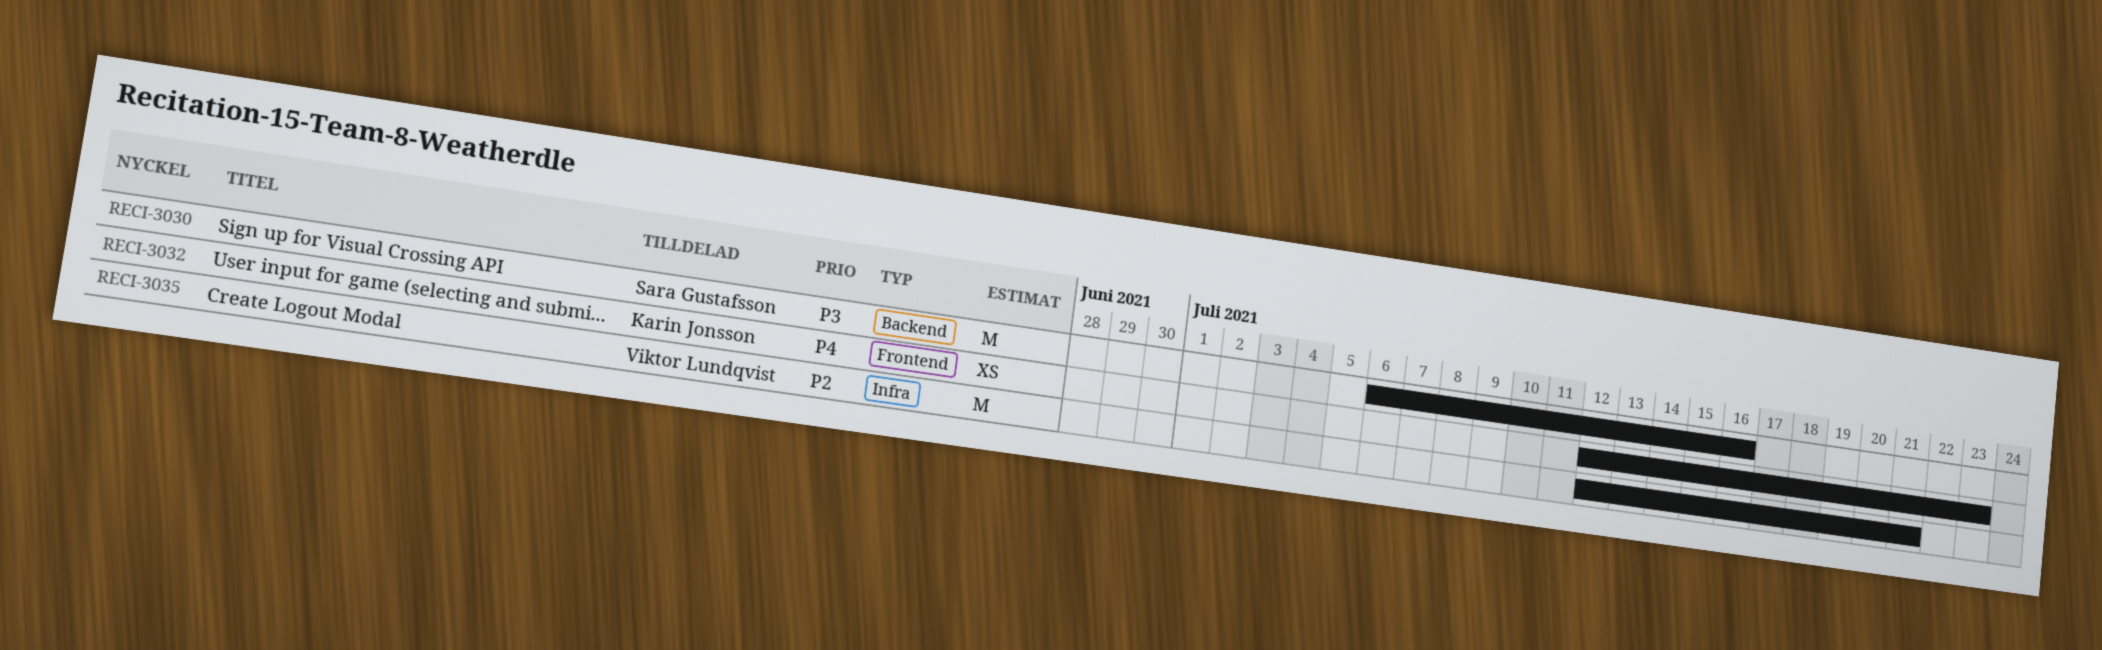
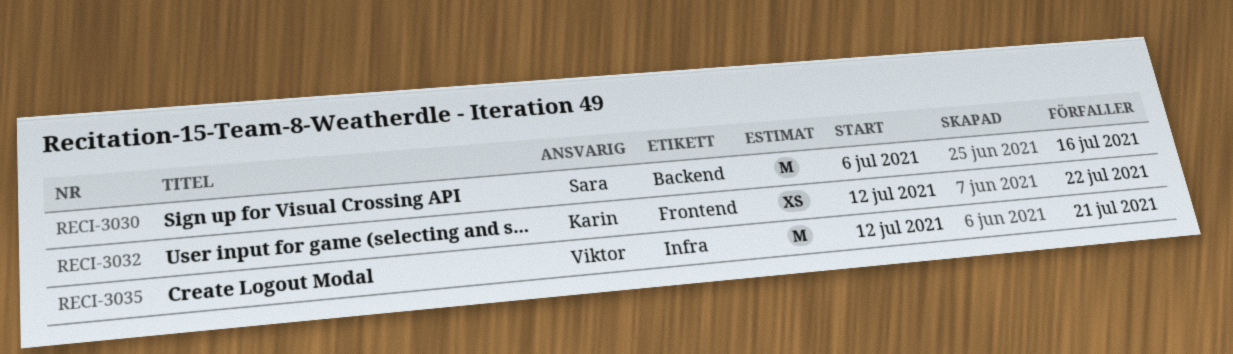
RECI-3032, due: Jul 23 -> Jul 22

